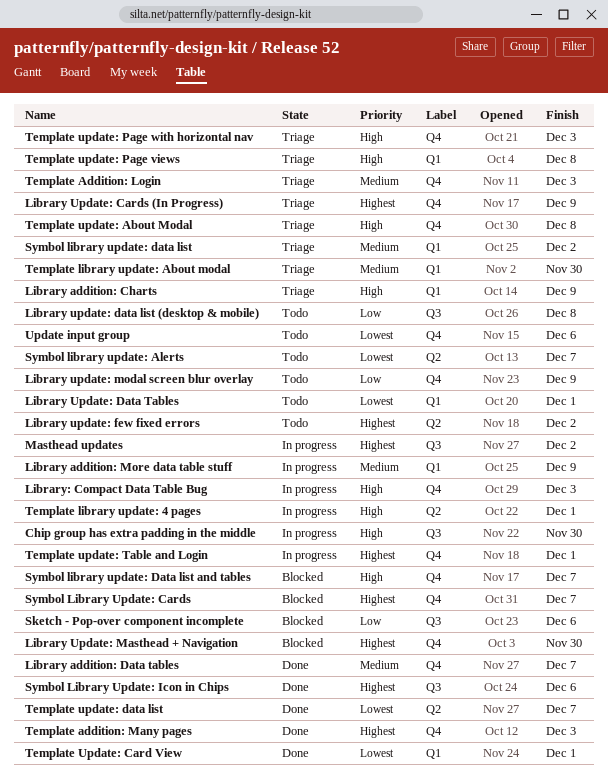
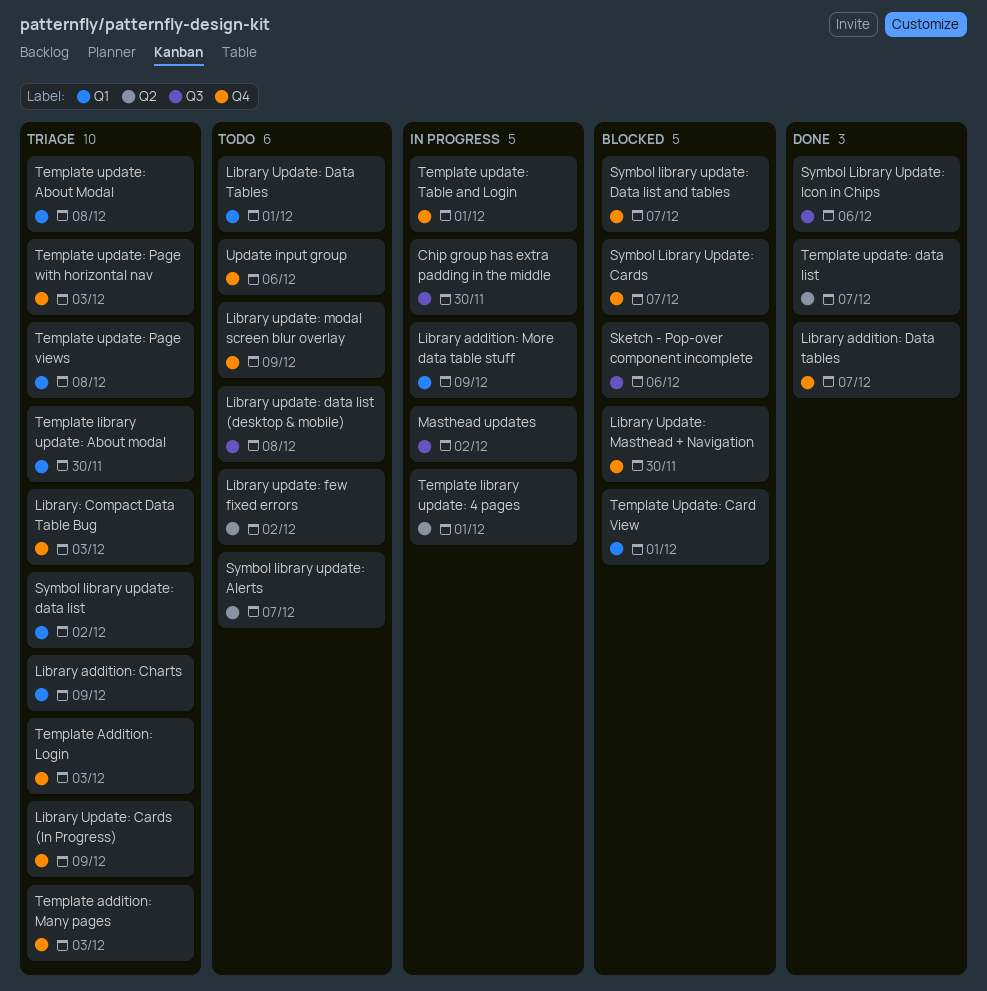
Library: Compact Data Table Bug, status: In progress -> Triage
Template addition: Many pages, status: Done -> Triage
Template update: About Modal, label: Q4 -> Q1
Template Update: Card View, status: Done -> Blocked

